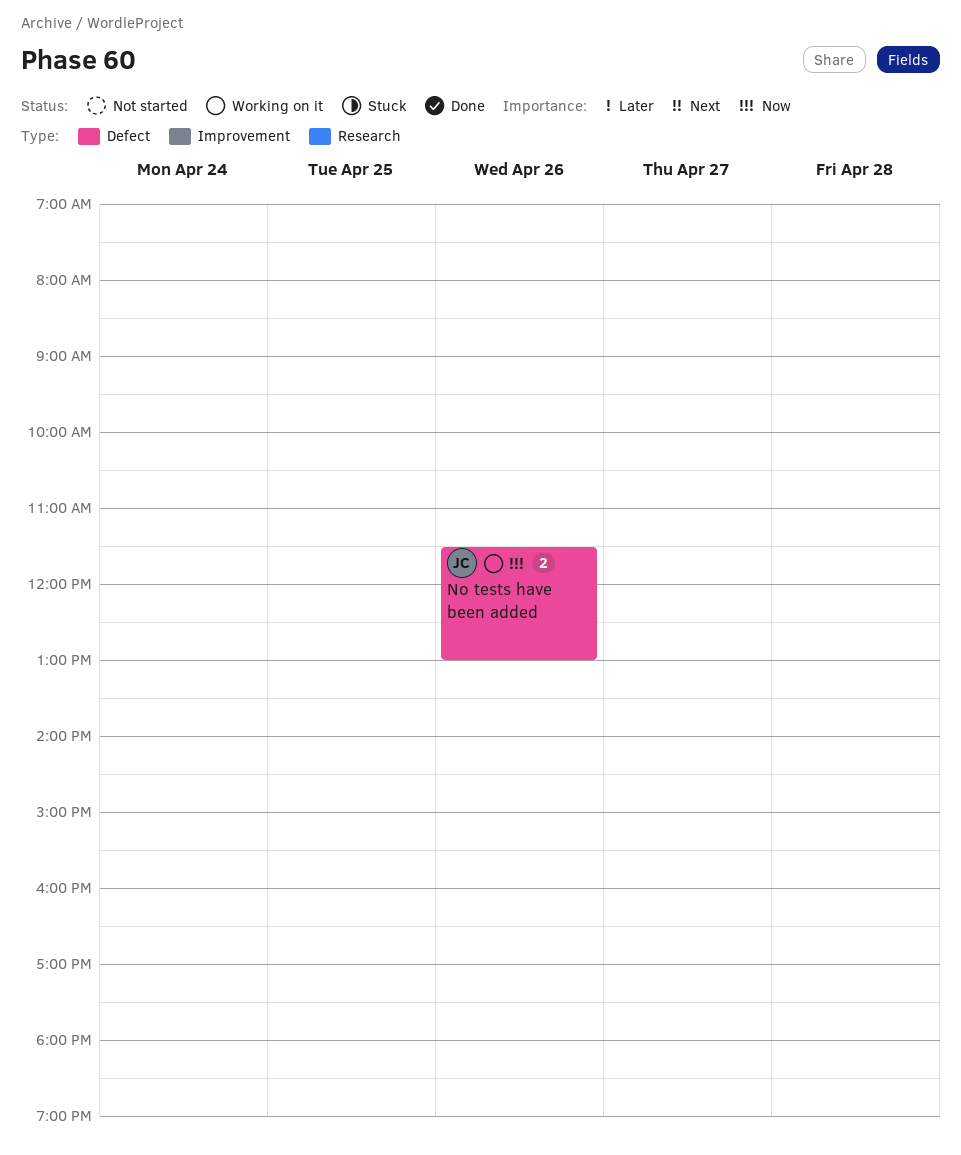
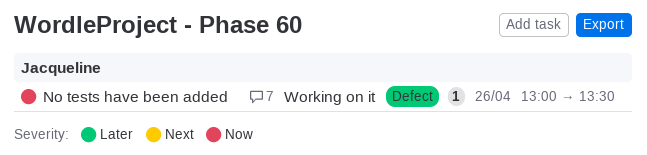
No tests have been added, estimate: 2 -> 1
No tests have been added, begins: 11:30 -> 13:00
No tests have been added, ends: 13:00 -> 13:30

